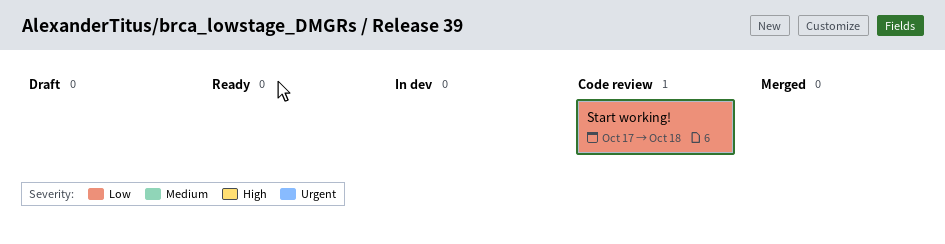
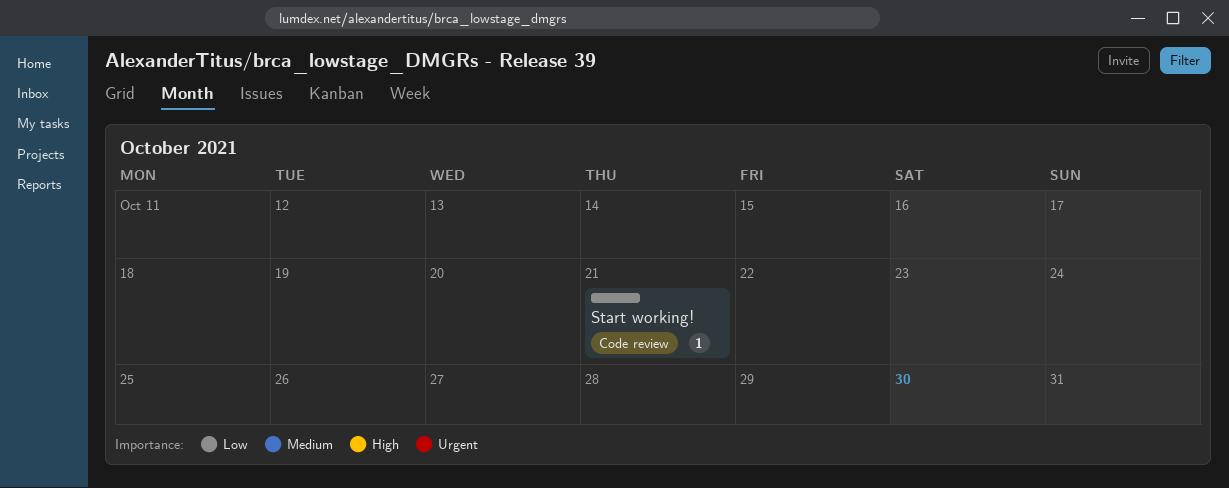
Start working!, due: Oct 18 -> Oct 21

